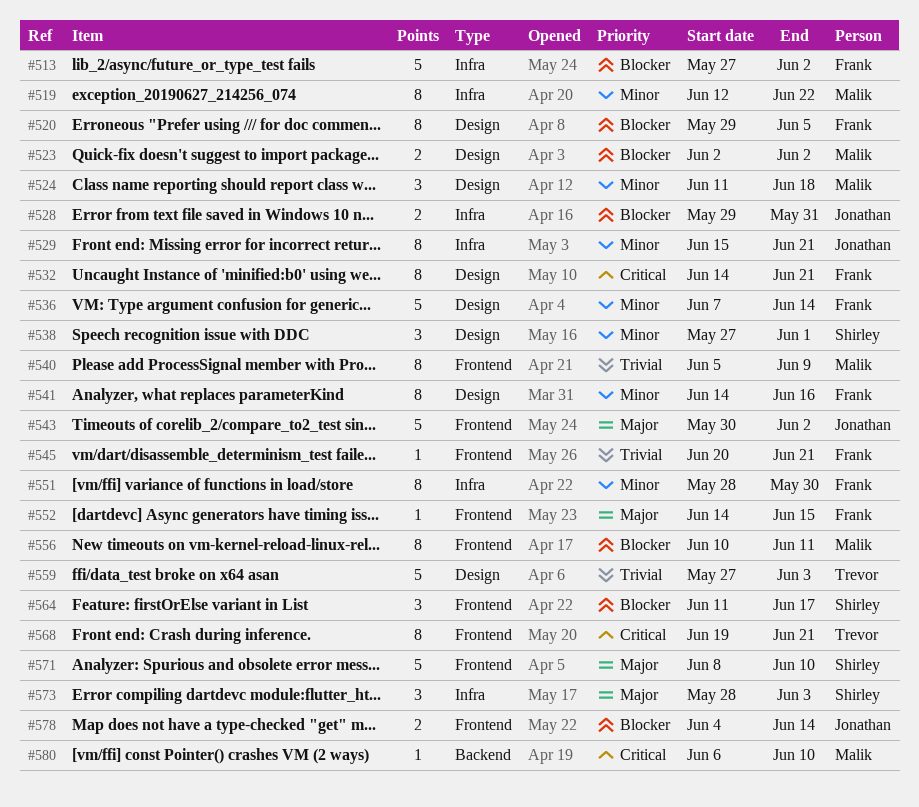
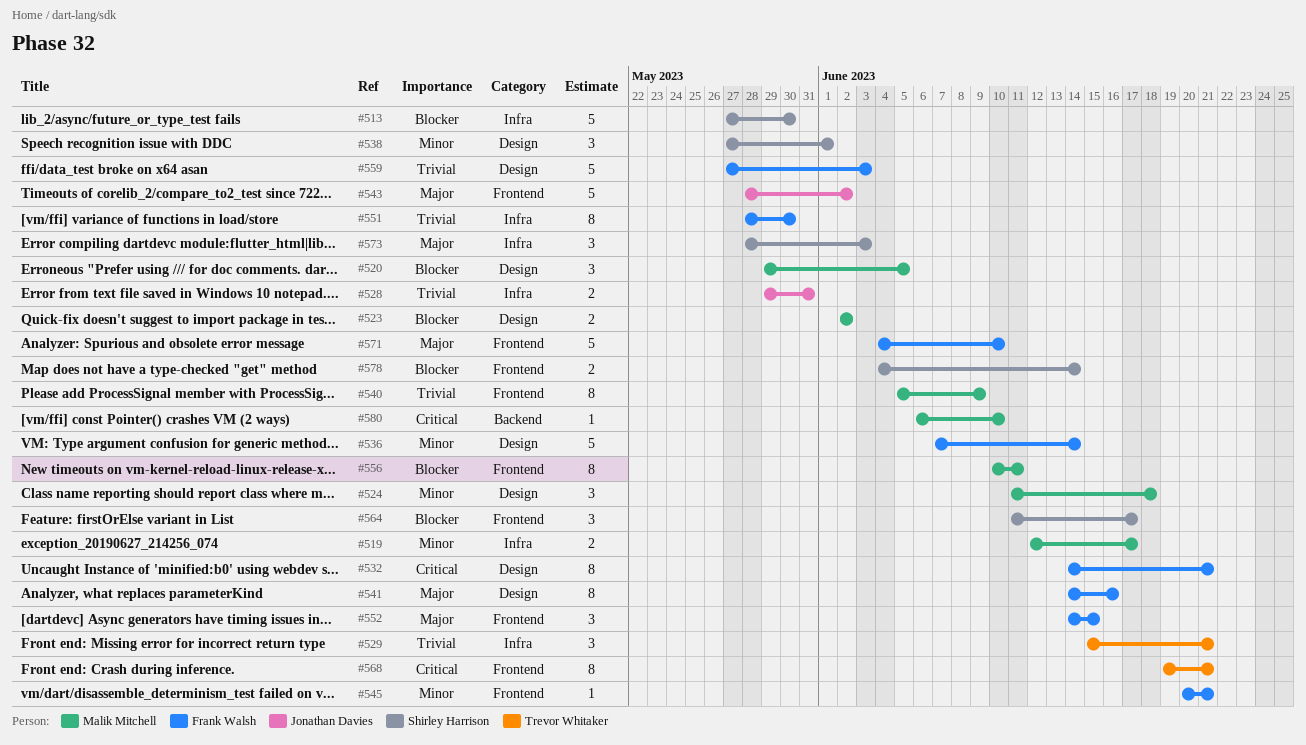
#513, owner: Frank Walsh -> Shirley Harrison
#513, due: Jun 2 -> May 30
#519, estimate: 8 -> 2
#519, due: Jun 22 -> Jun 17
#520, owner: Frank Walsh -> Malik Mitchell
#520, estimate: 8 -> 3
#528, priority: Blocker -> Trivial
#529, owner: Jonathan Davies -> Trevor Whitaker
#529, priority: Minor -> Trivial
#529, estimate: 8 -> 3
#541, priority: Minor -> Major
#543, start: May 30 -> May 28
#545, priority: Trivial -> Minor
#551, priority: Minor -> Trivial
#552, estimate: 1 -> 3
#559, owner: Trevor Whitaker -> Frank Walsh
#571, owner: Shirley Harrison -> Frank Walsh
#571, start: Jun 8 -> Jun 4
#578, owner: Jonathan Davies -> Shirley Harrison

